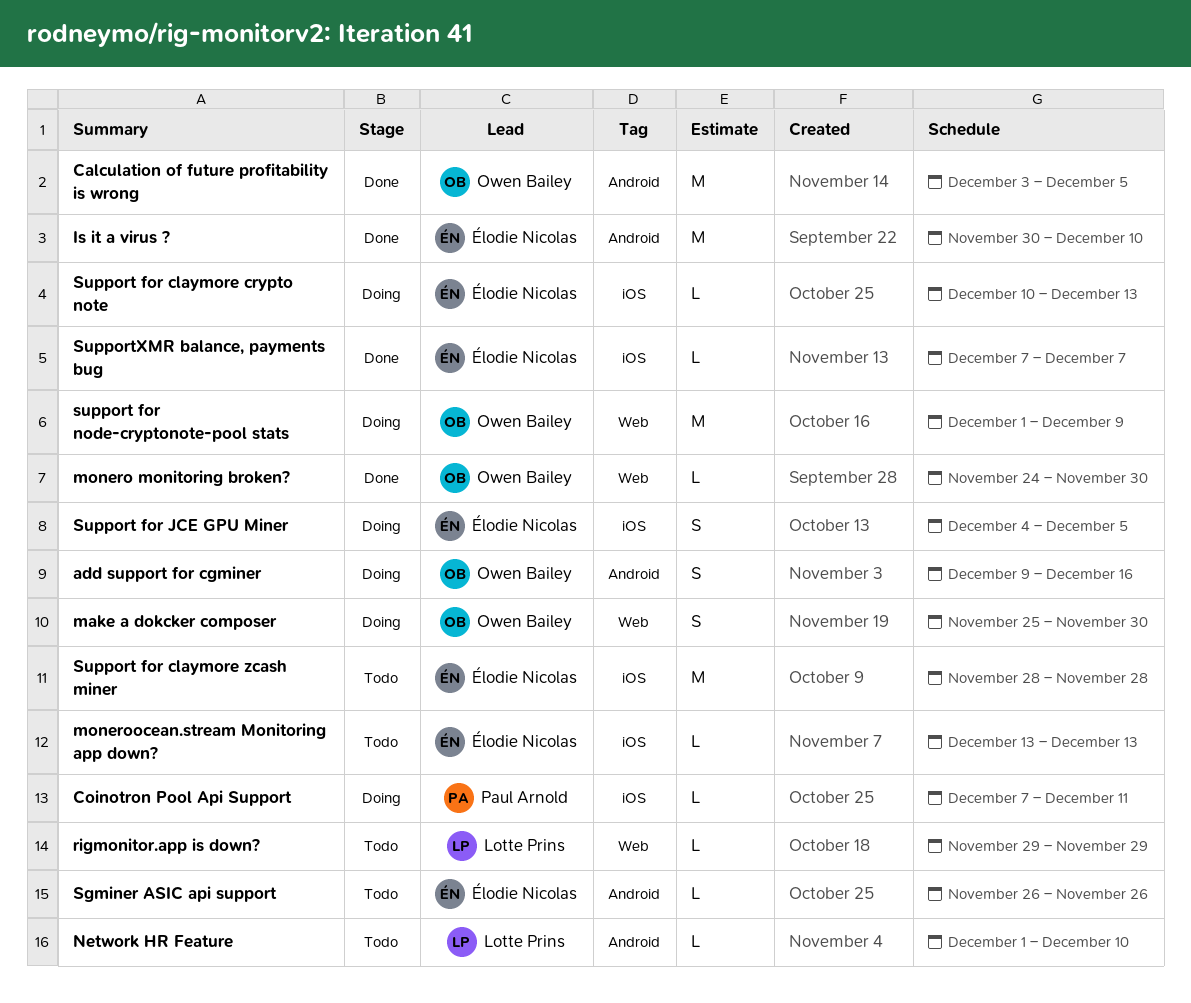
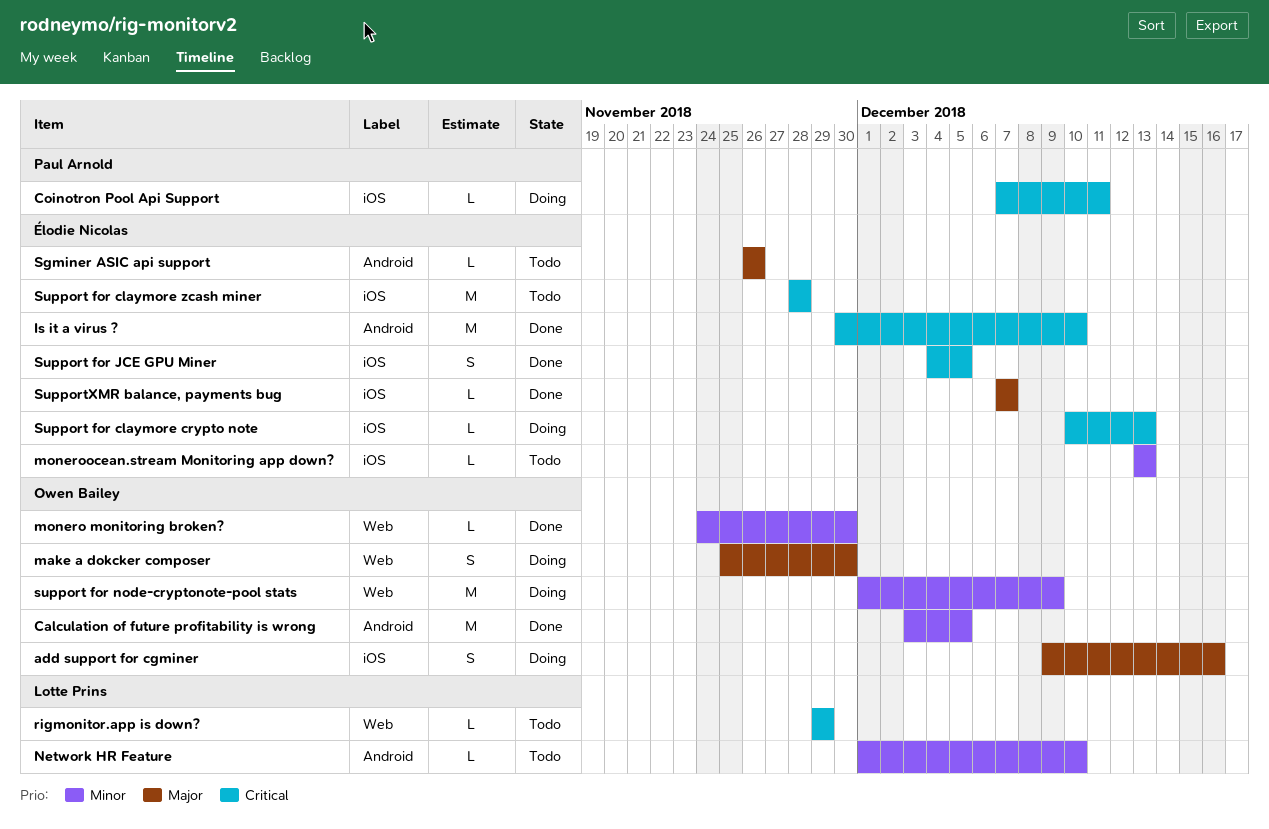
add support for cgminer, label: Android -> iOS
Support for JCE GPU Miner, status: Doing -> Done

